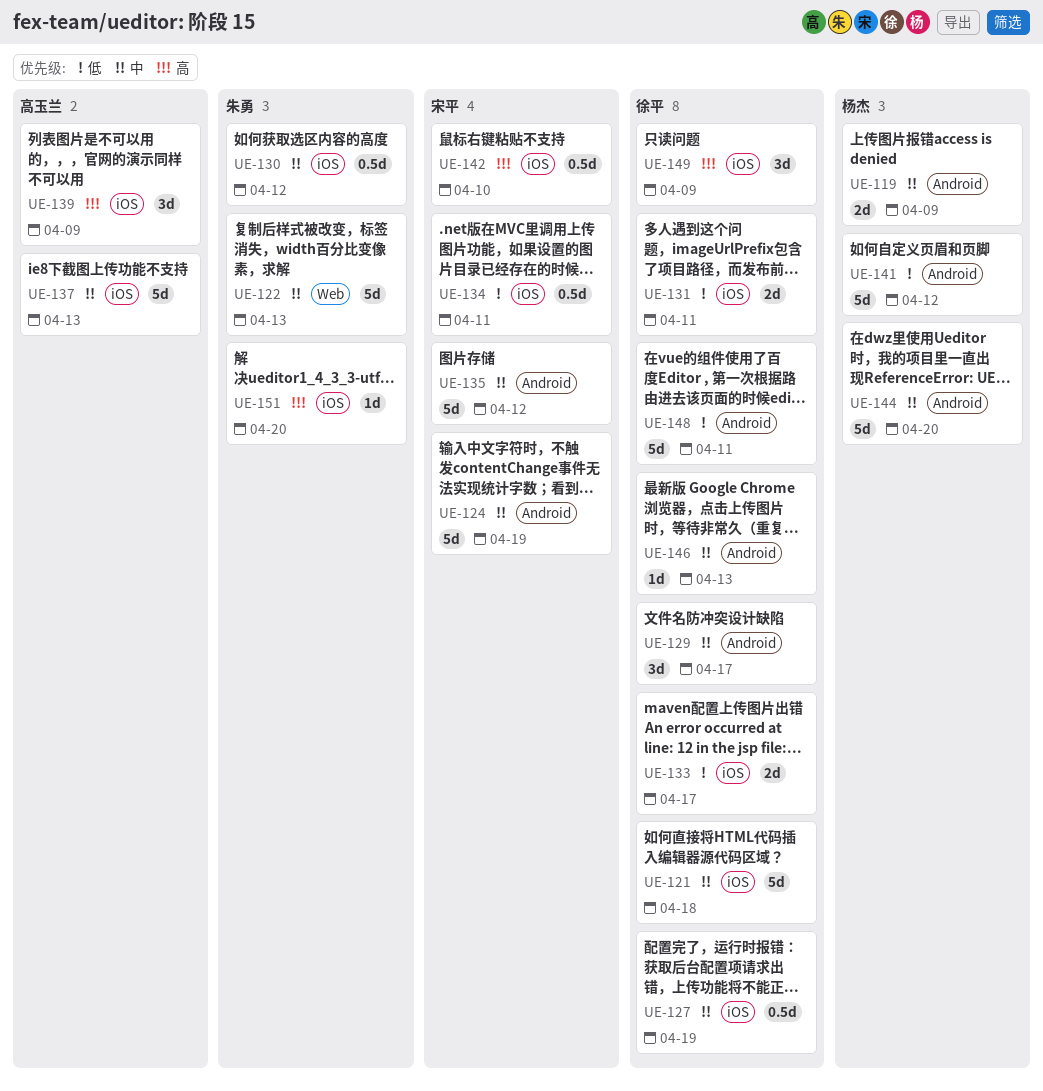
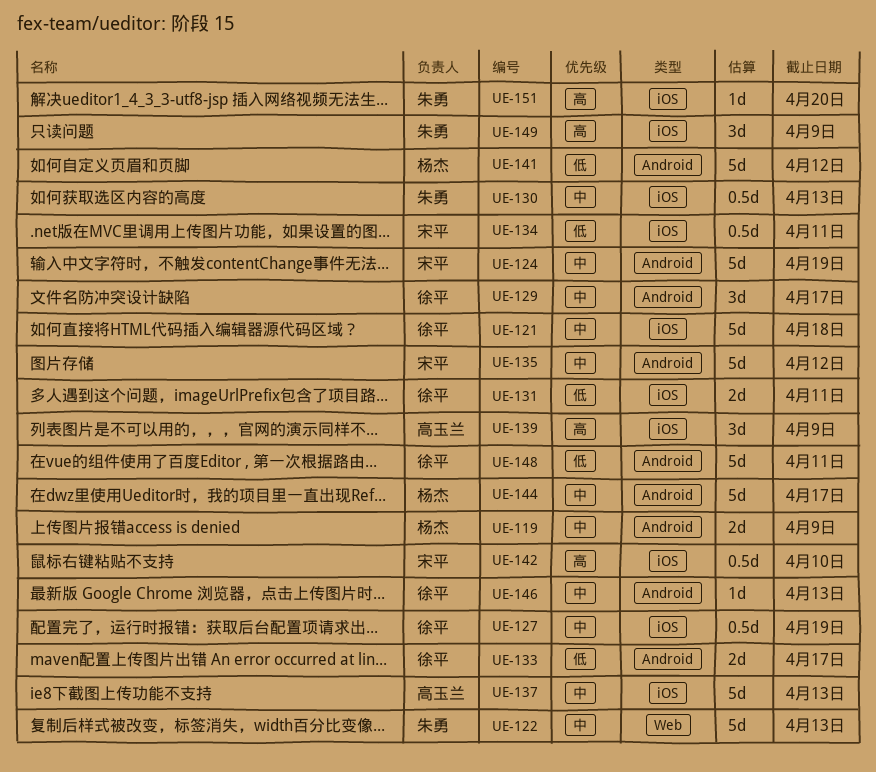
UE-130, due: Apr 12 -> Apr 13
UE-133, label: iOS -> Android
UE-144, due: Apr 20 -> Apr 17
UE-149, owner: 徐平 -> 朱勇

